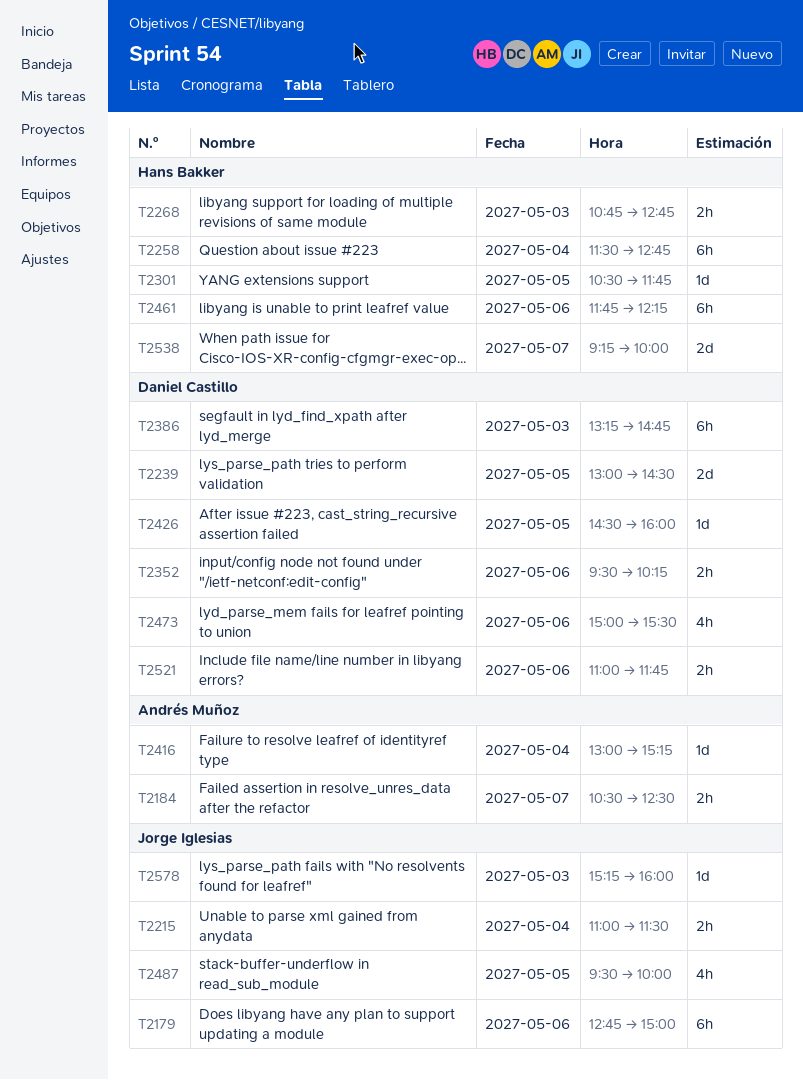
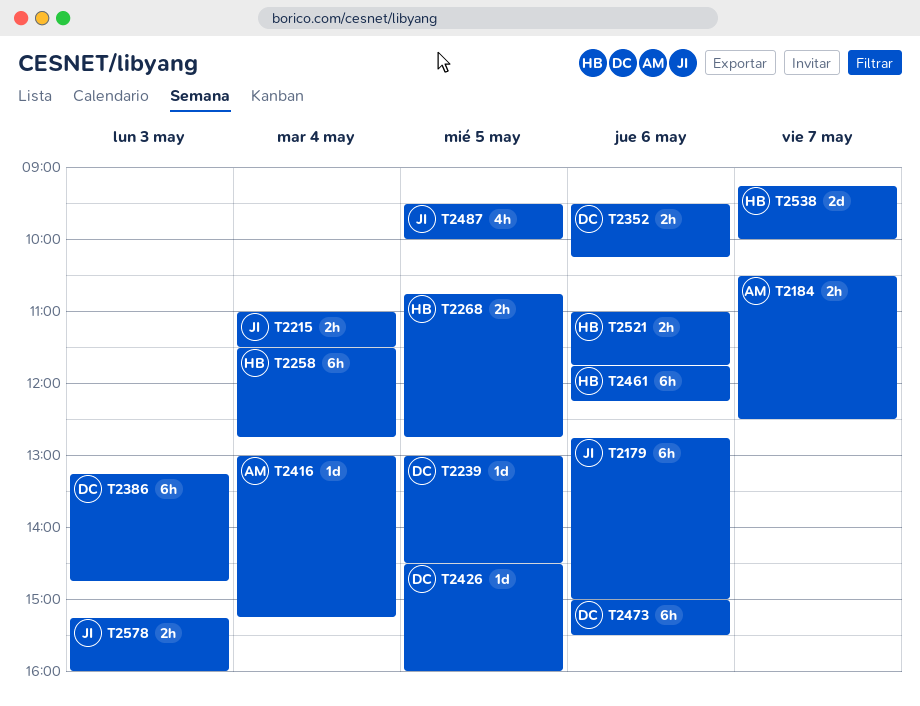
T2239, estimate: 2d -> 1d
T2268, day: May 3 -> May 5
T2301: present -> none
T2473, estimate: 4h -> 6h
T2521, owner: Daniel Castillo -> Hans Bakker
T2578, estimate: 1d -> 2h

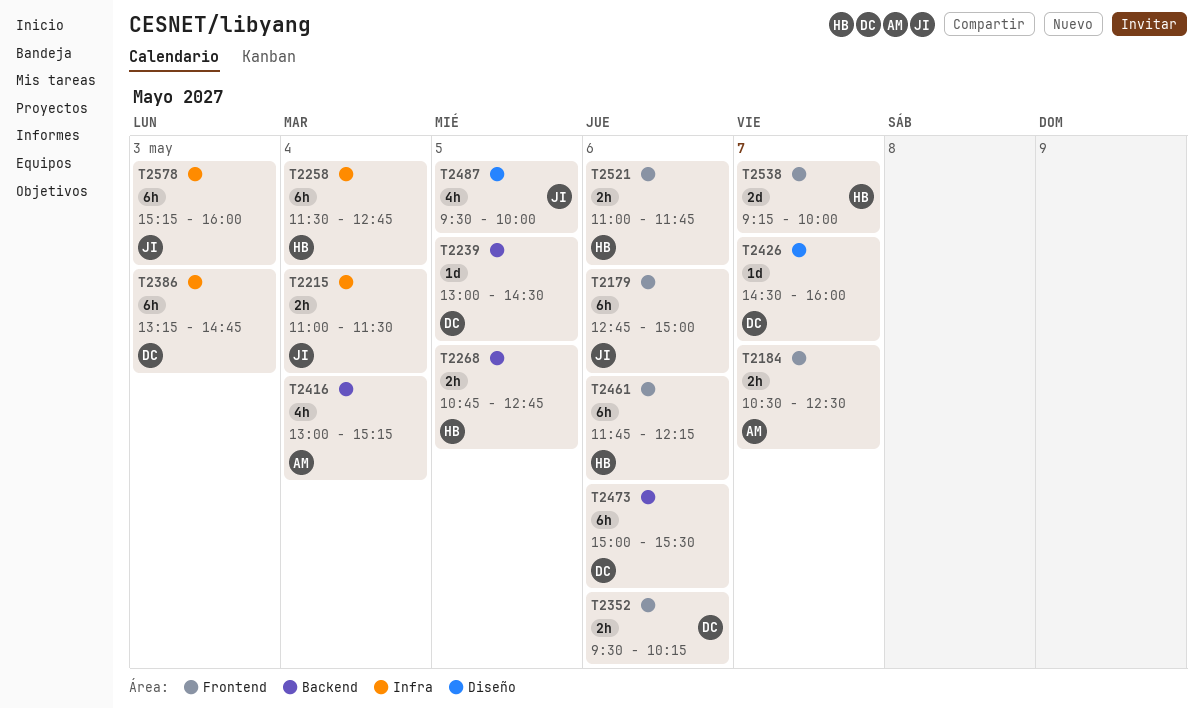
T2416, estimate: 1d -> 4h
T2426, day: May 5 -> May 7
T2578, estimate: 2h -> 6h

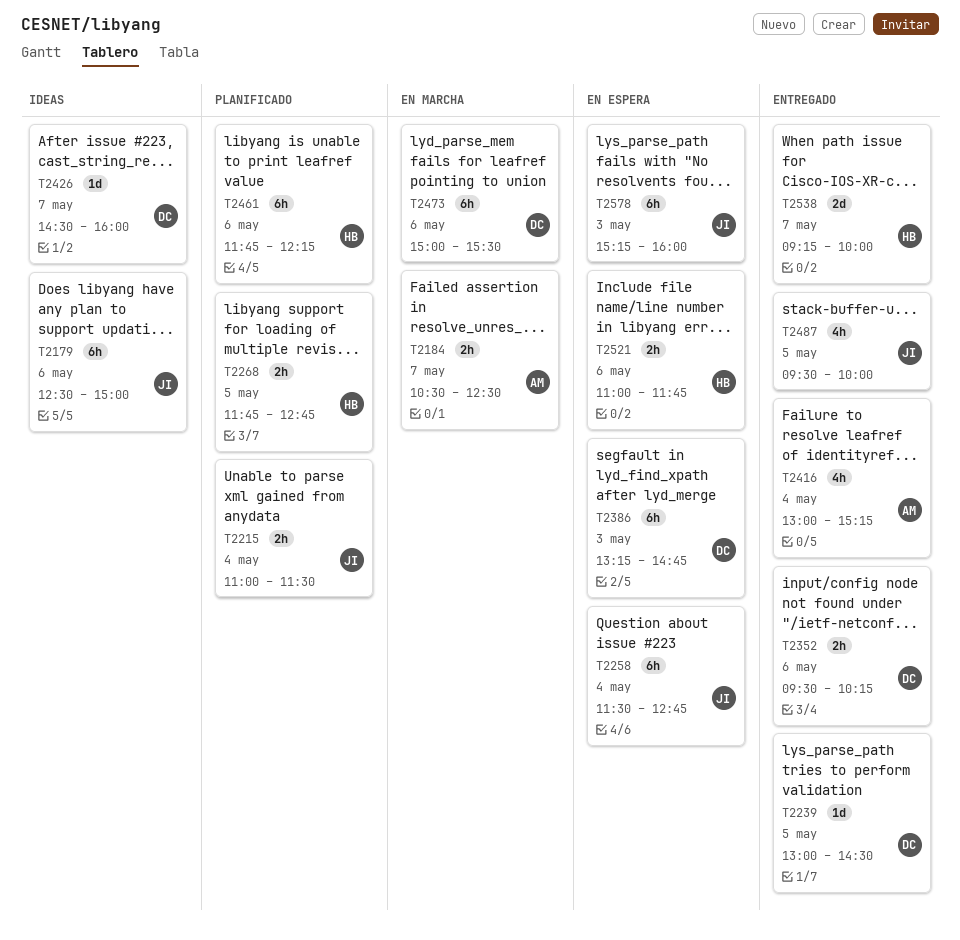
T2179, begins: 12:45 -> 12:30
T2258, owner: HB -> JI
T2268, begins: 10:45 -> 11:45

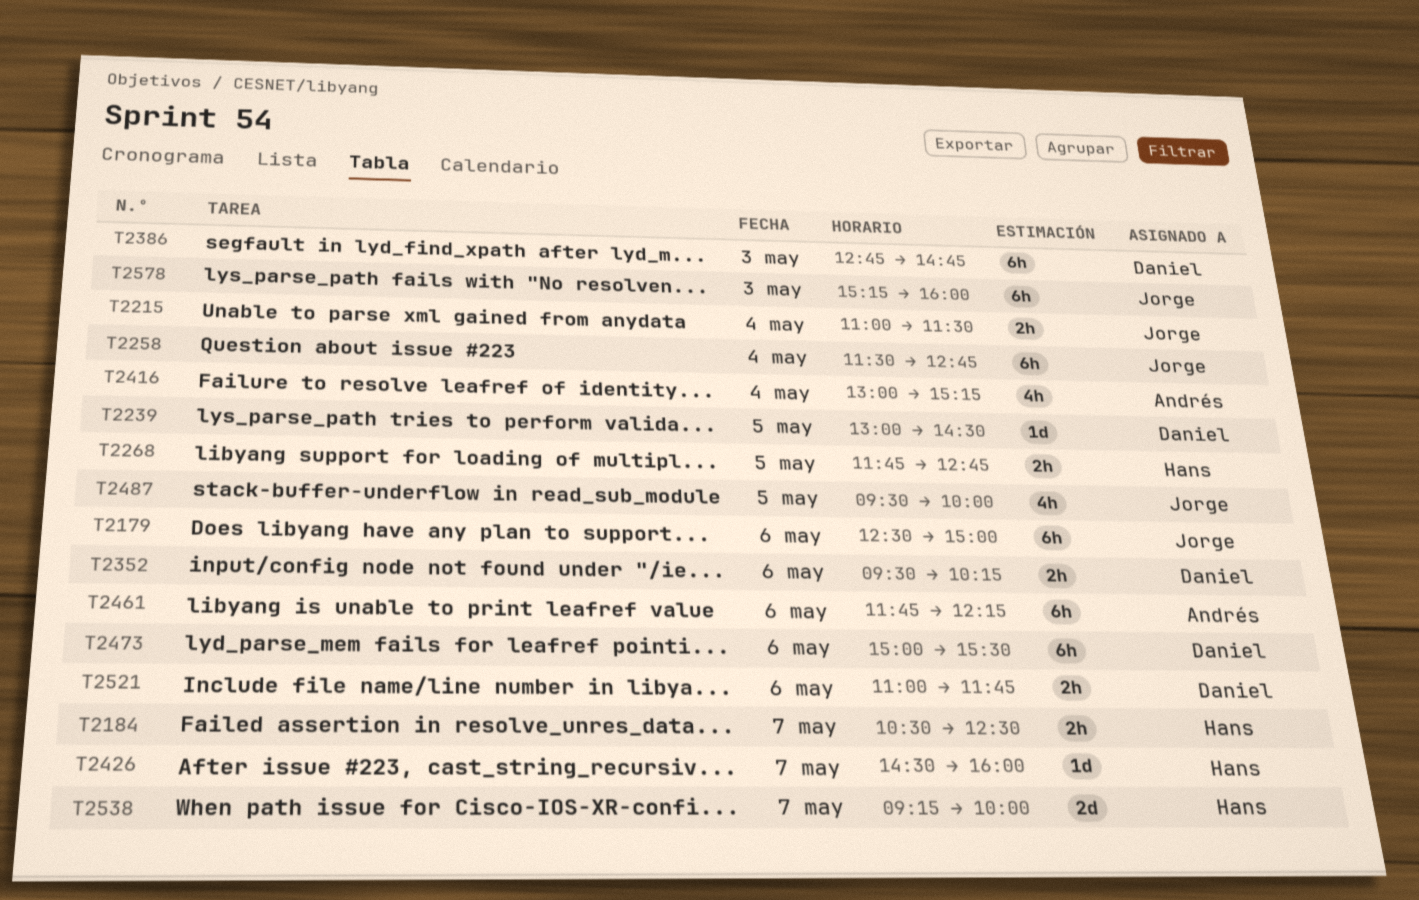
T2184, owner: Andrés -> Hans
T2386, begins: 13:15 -> 12:45
T2426, owner: Daniel -> Hans
T2461, owner: Hans -> Andrés
T2521, owner: Hans -> Daniel

